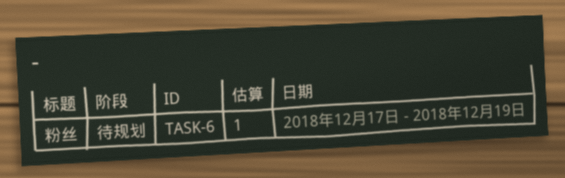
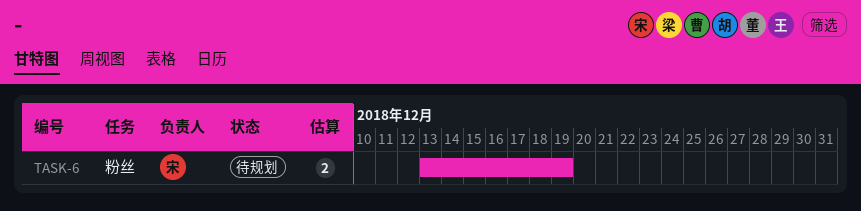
TASK-6, estimate: 1 -> 2
TASK-6, start: Dec 17 -> Dec 13

